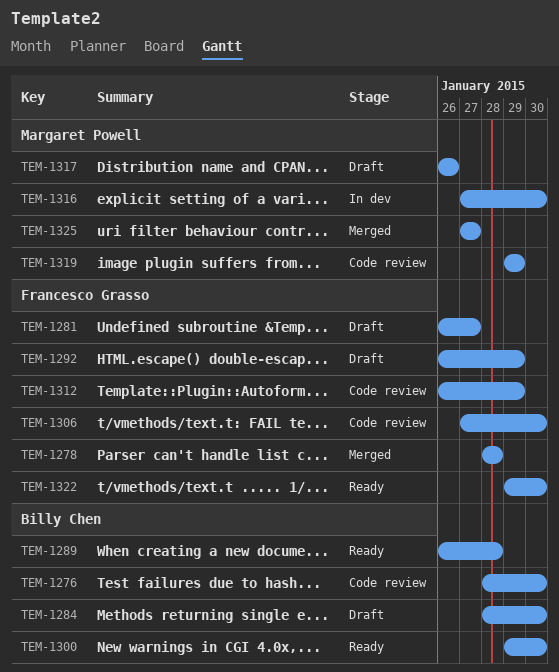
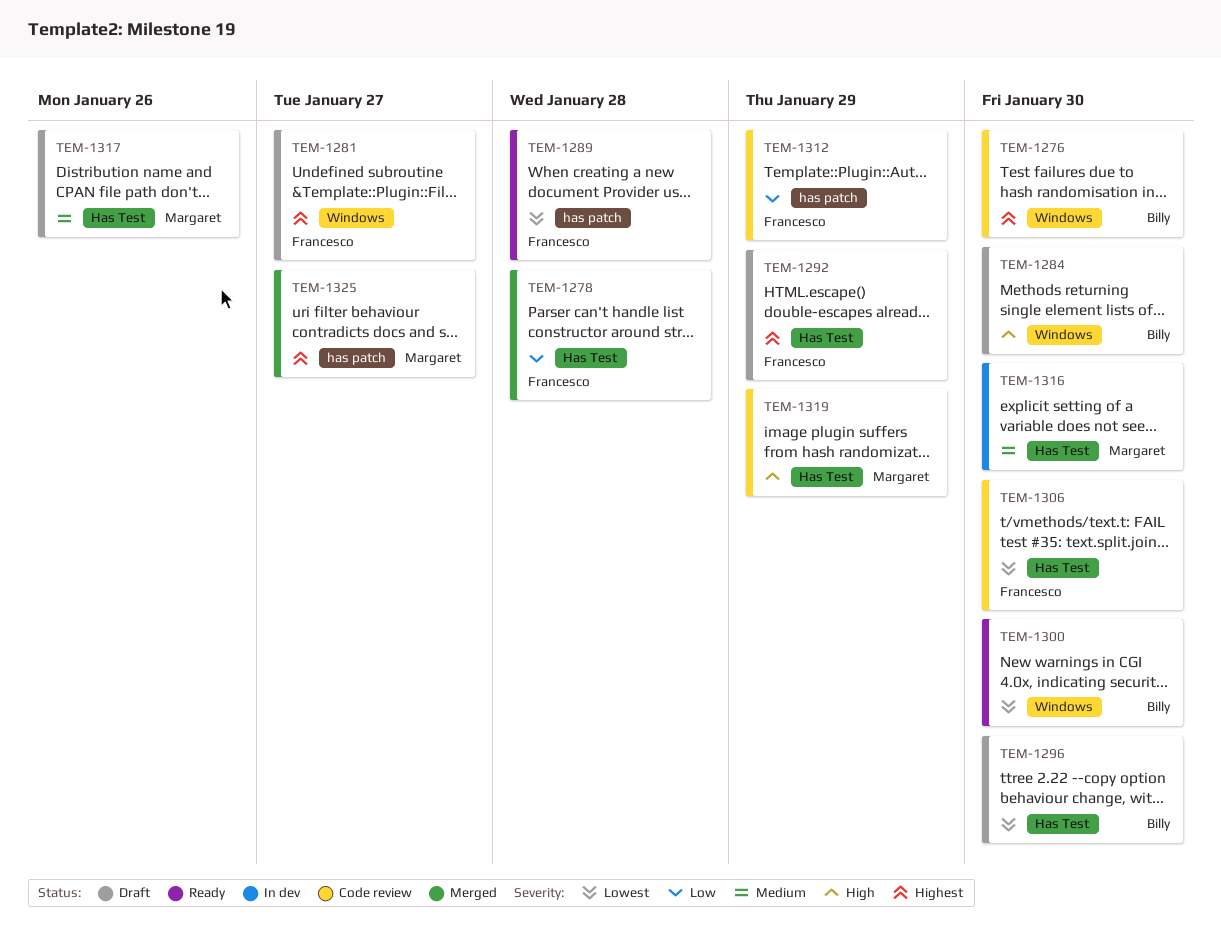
TEM-1289, owner: Billy Chen -> Francesco Grasso
TEM-1296: none -> present
TEM-1322: present -> none

